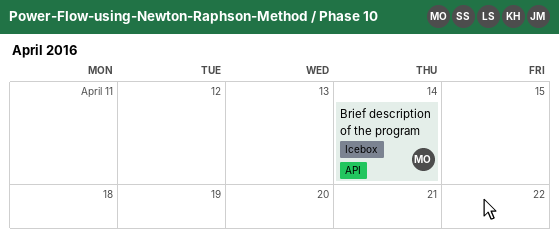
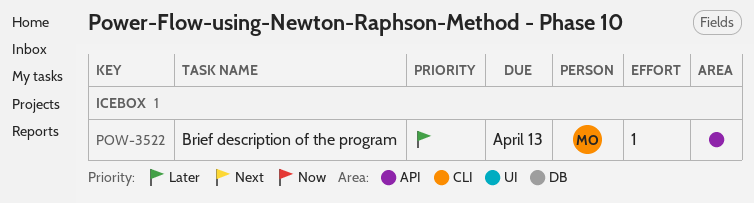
Brief description of the program, due: Apr 14 -> Apr 13

